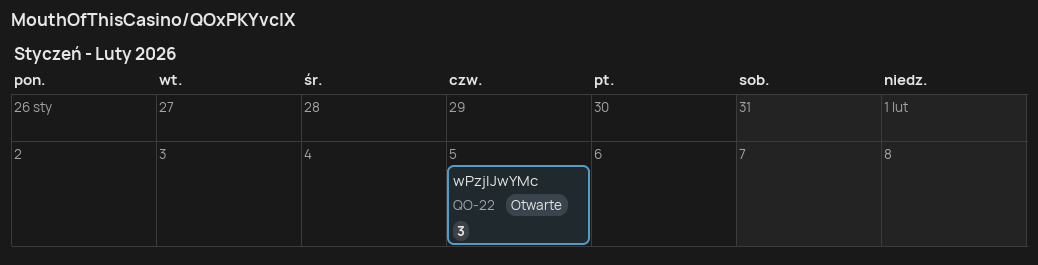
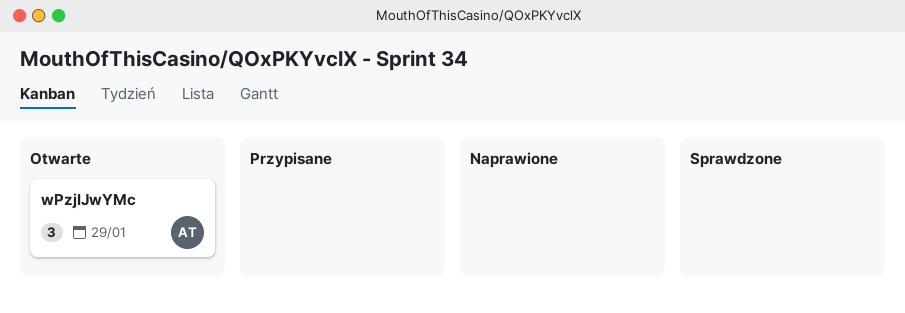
wPzjIJwYMc, due: Feb 5 -> Jan 29

